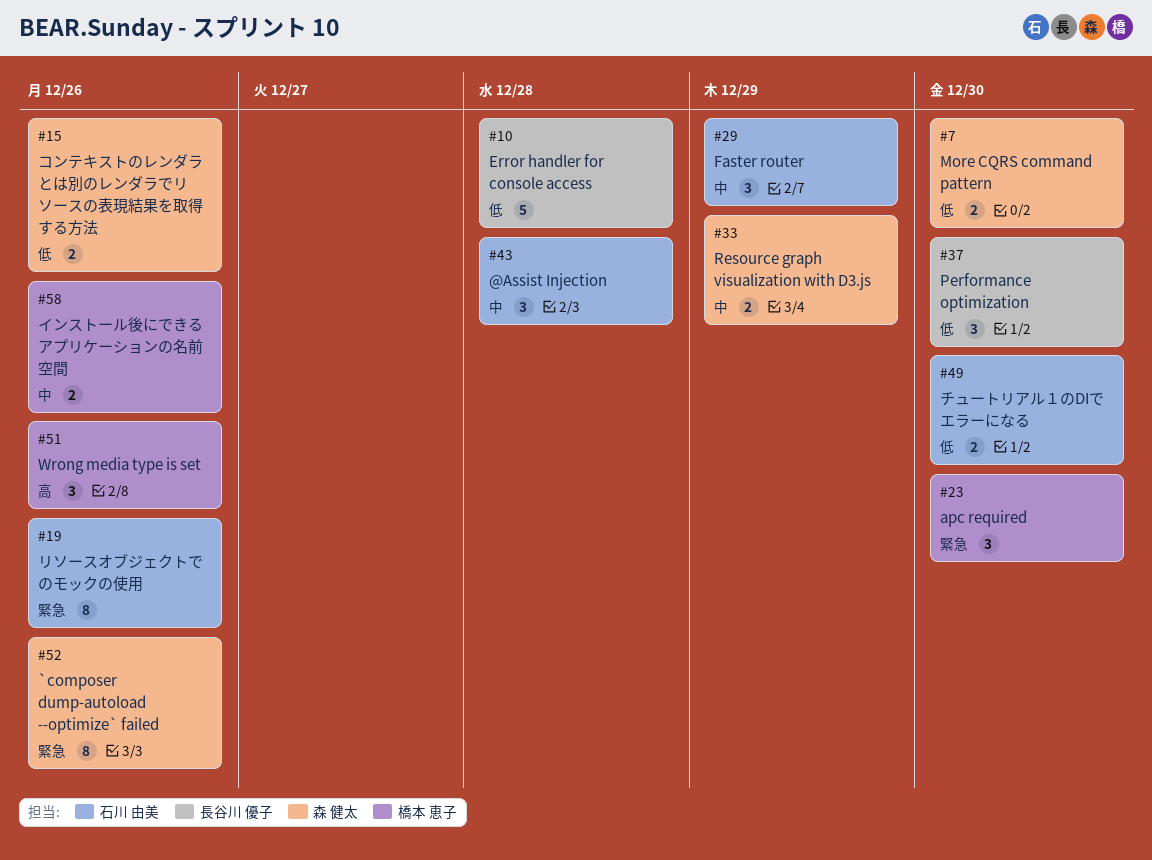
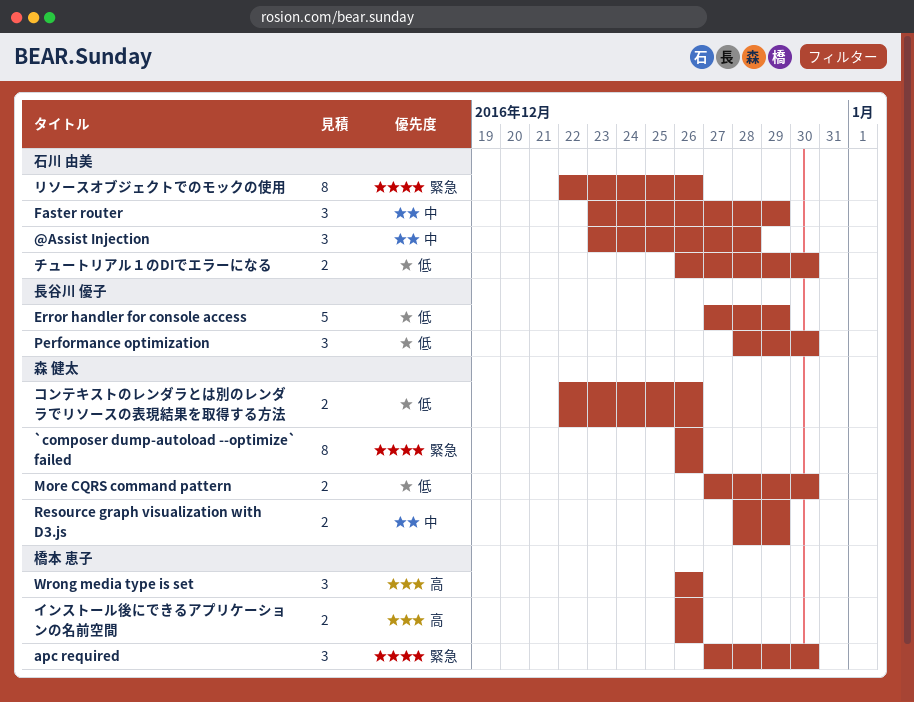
Error handler for console access, due: Dec 28 -> Dec 29
インストール後にできるアプリケーションの名前空間, priority: 中 -> 高

